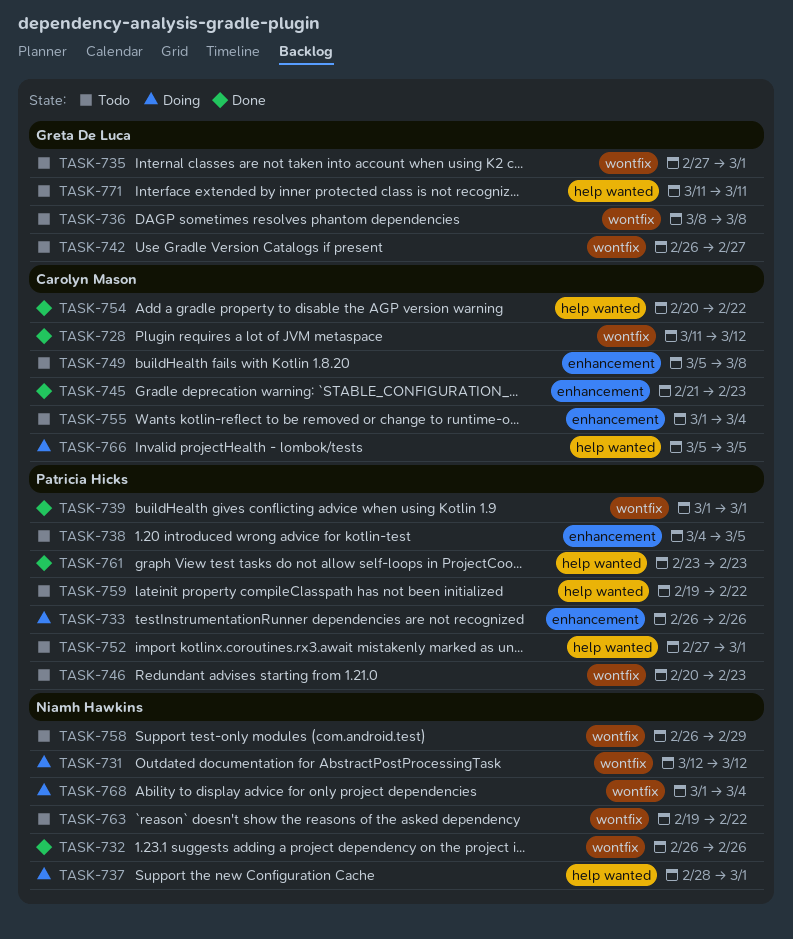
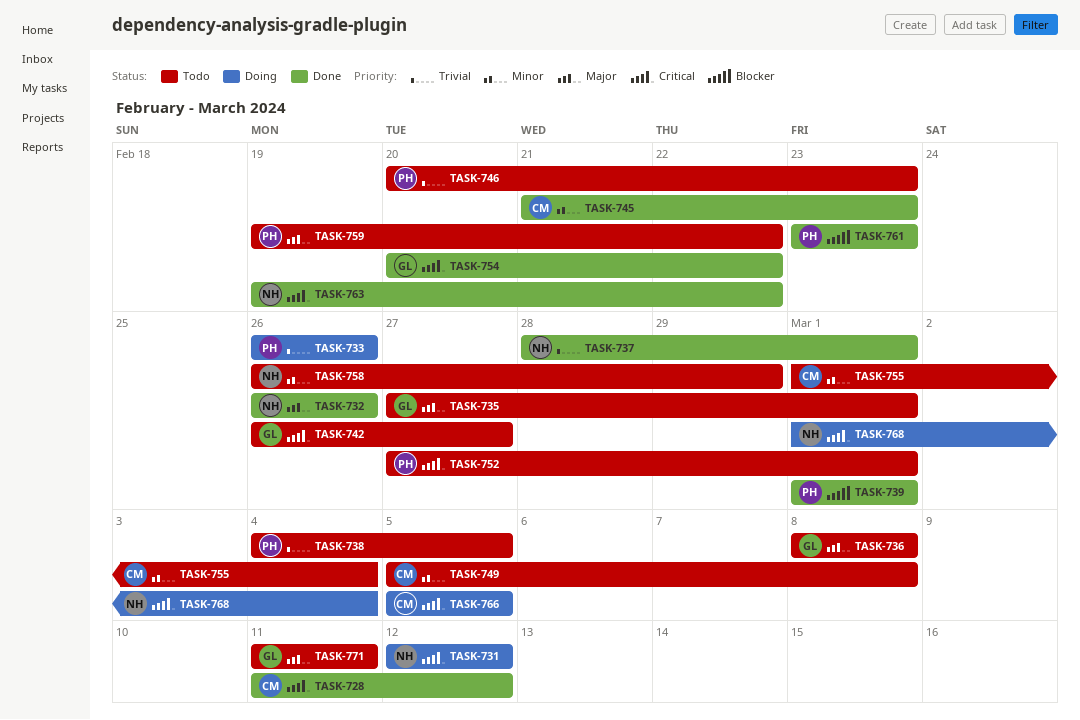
TASK-737, status: Doing -> Done
TASK-754, owner: Carolyn Mason -> Greta De Luca
TASK-763, status: Todo -> Done

